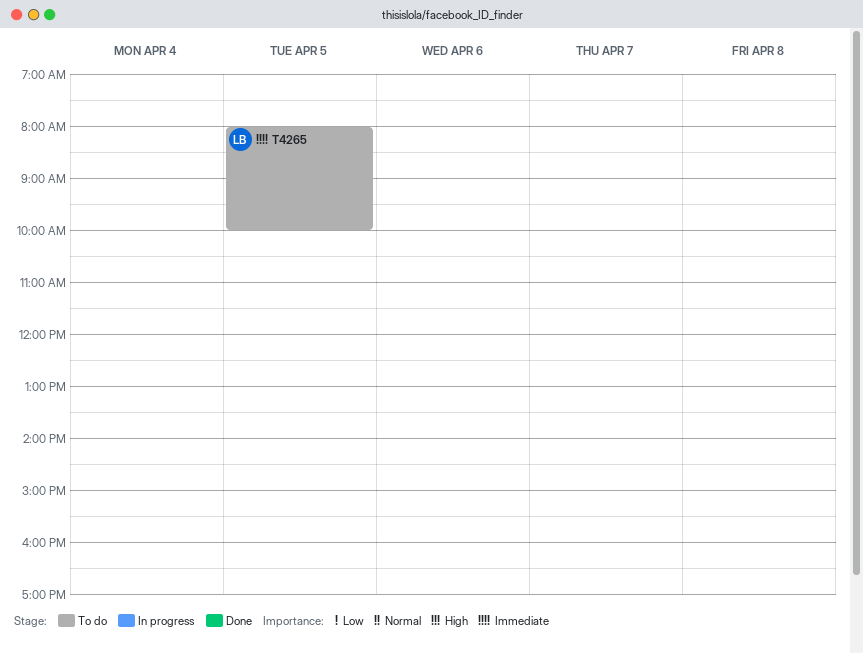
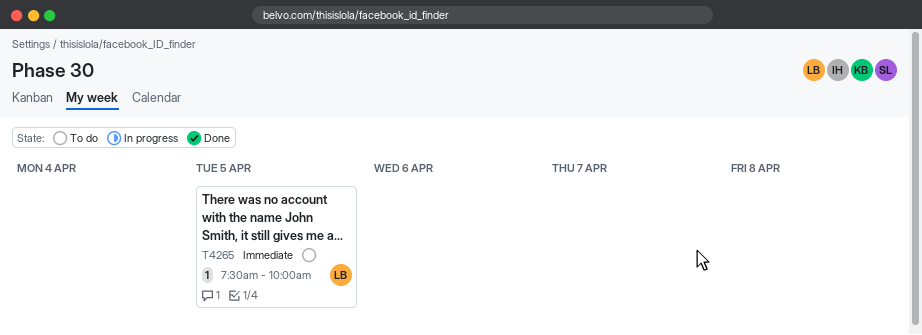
T4265, begins: 08:00 -> 07:30

